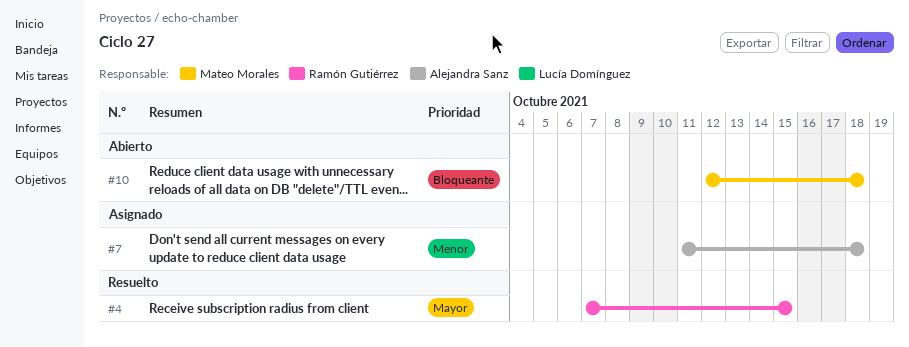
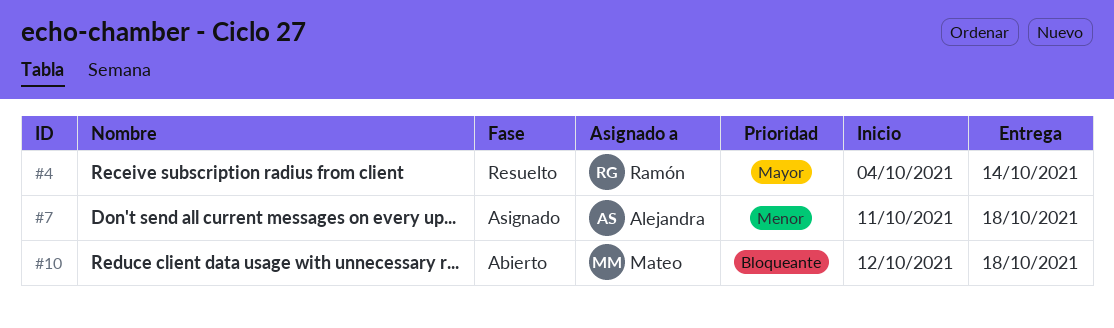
#4, start: Oct 7 -> Oct 4
#4, due: Oct 15 -> Oct 14

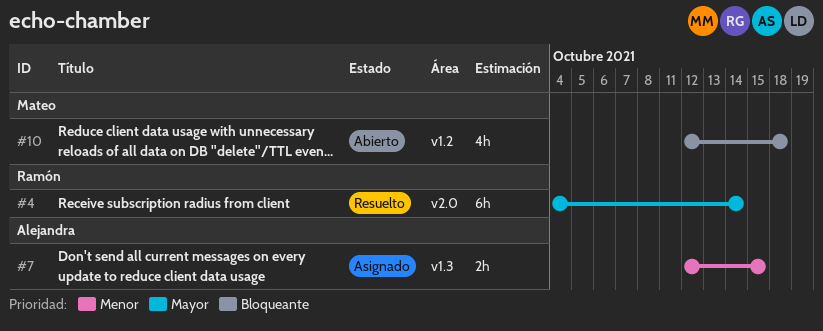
#7, start: Oct 11 -> Oct 12
#7, due: Oct 18 -> Oct 15

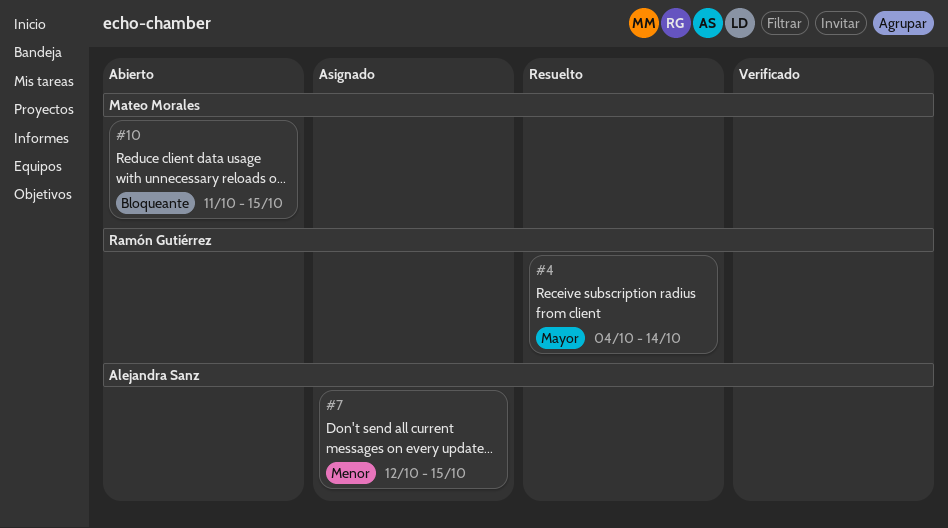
#10, start: Oct 12 -> Oct 11
#10, due: Oct 18 -> Oct 15

